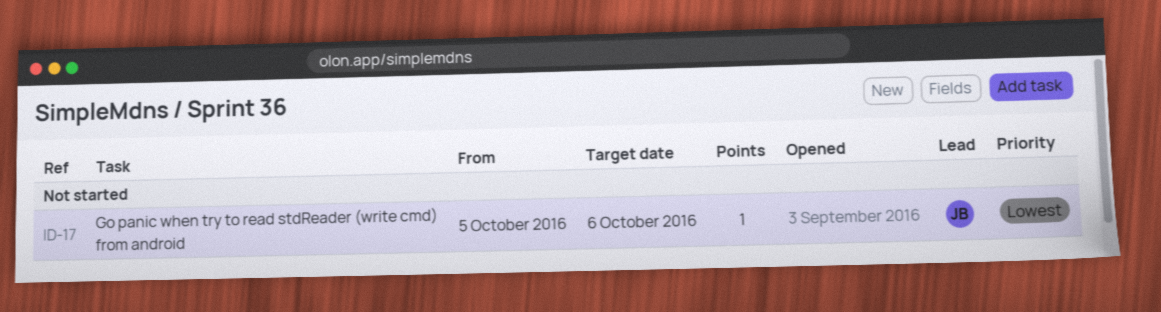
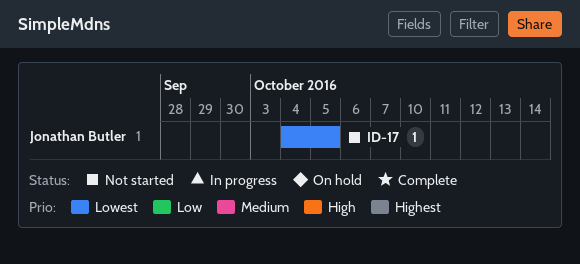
ID-17, start: Oct 5 -> Oct 4
ID-17, due: Oct 6 -> Oct 5

